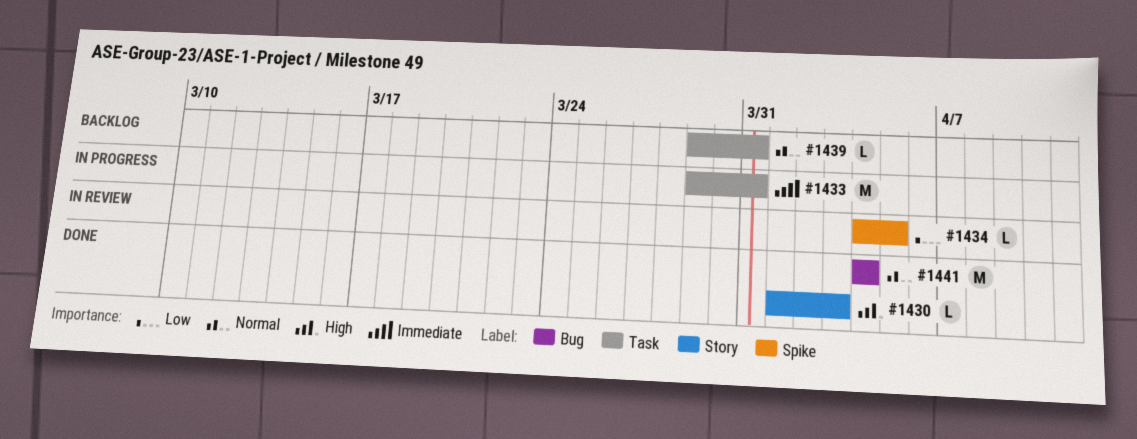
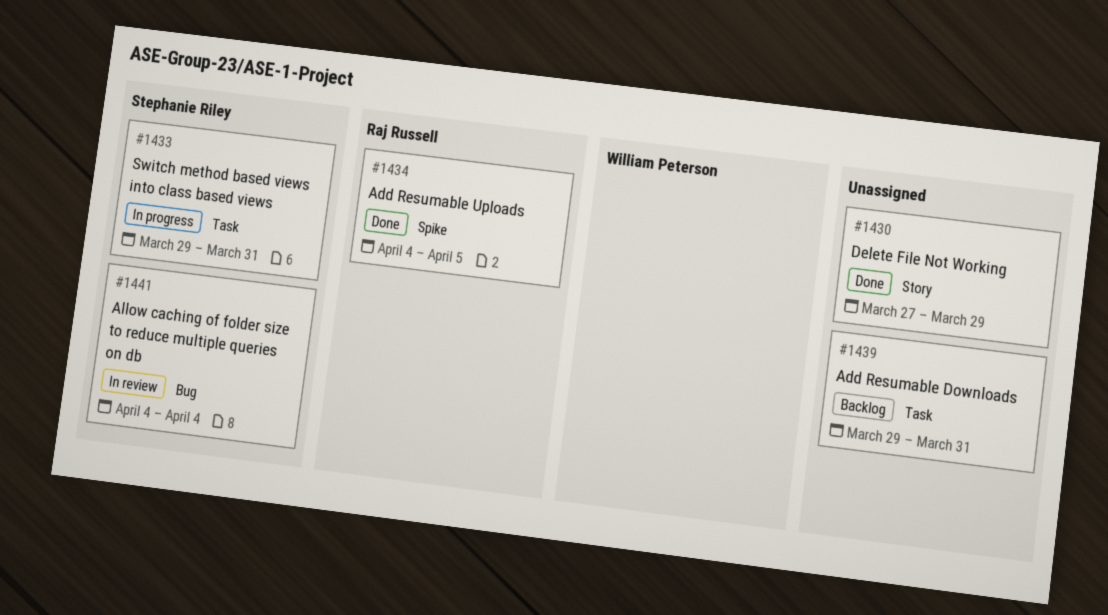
#1430, start: Apr 1 -> Mar 27
#1430, due: Apr 3 -> Mar 29
#1434, status: In review -> Done
#1441, status: Done -> In review

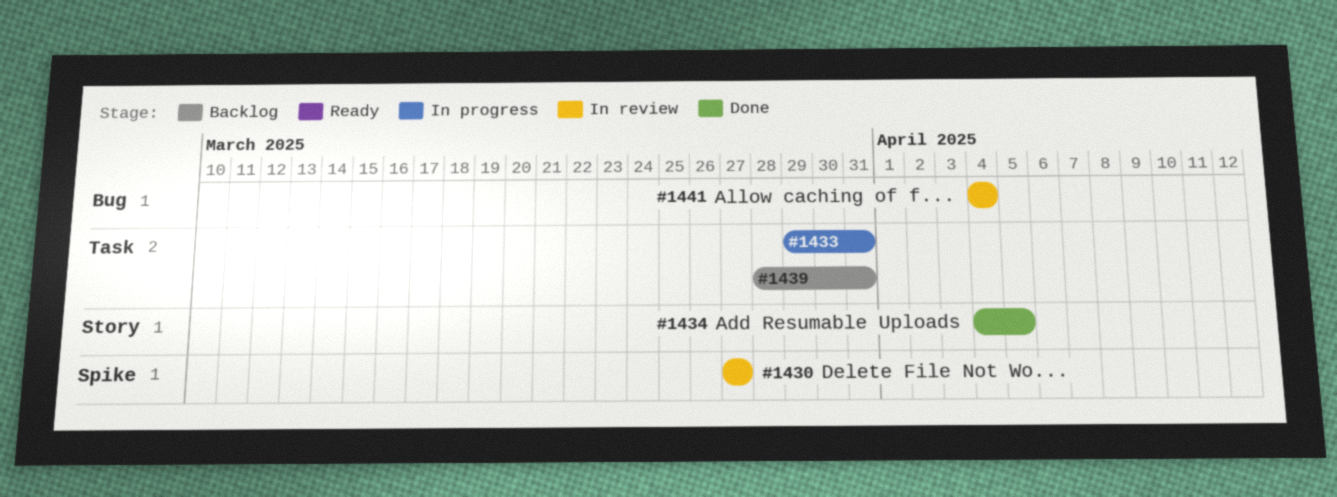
#1430, status: Done -> In review
#1430, label: Story -> Spike
#1430, due: Mar 29 -> Mar 27
#1434, label: Spike -> Story
#1439, start: Mar 29 -> Mar 28

